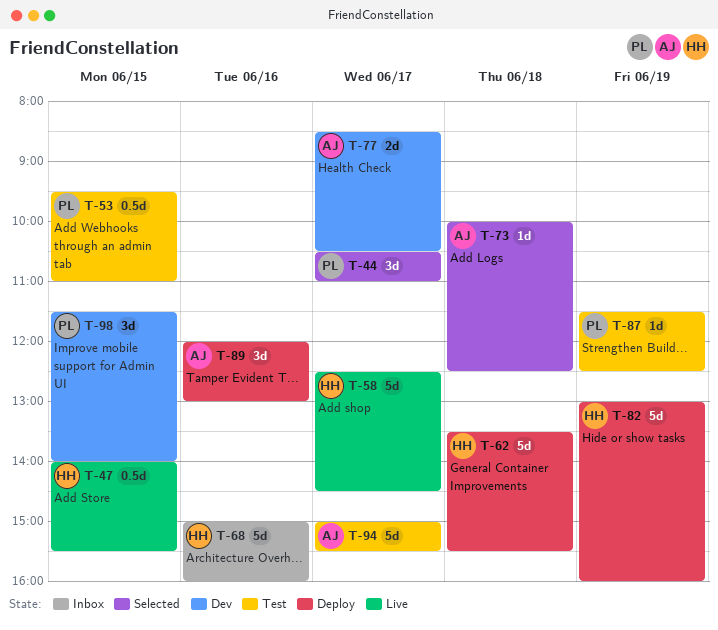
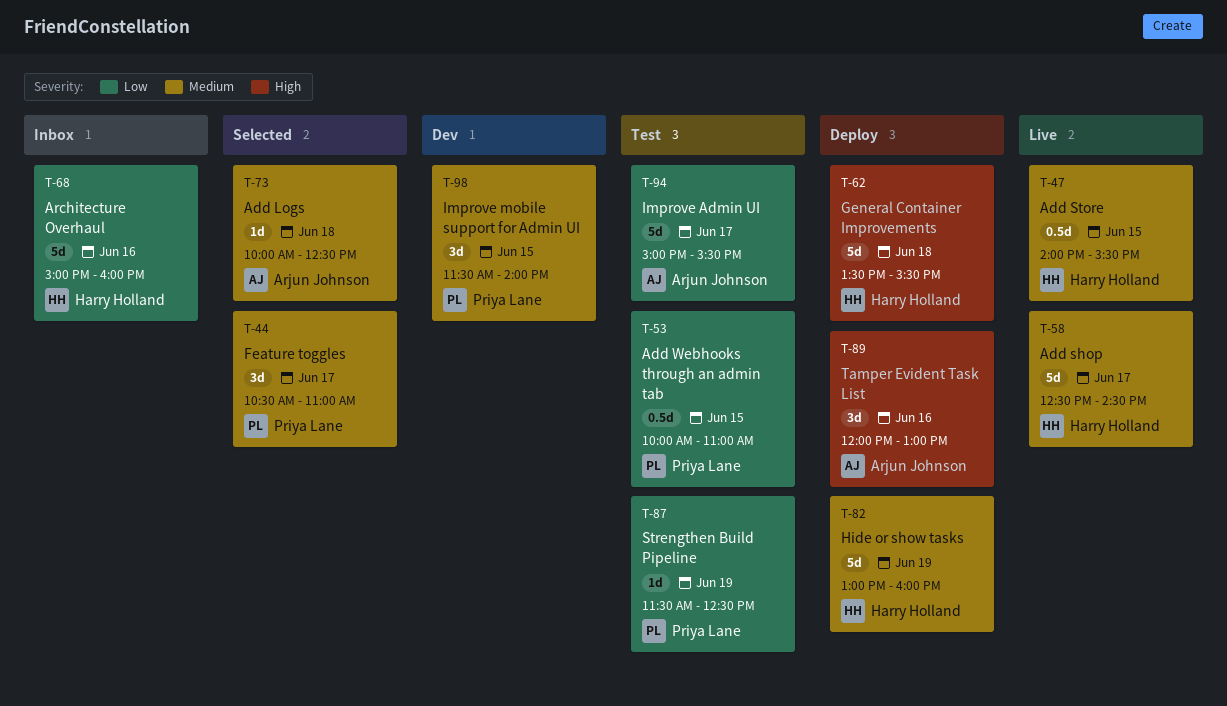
T-53, begins: 09:30 -> 10:00
T-77: present -> none

